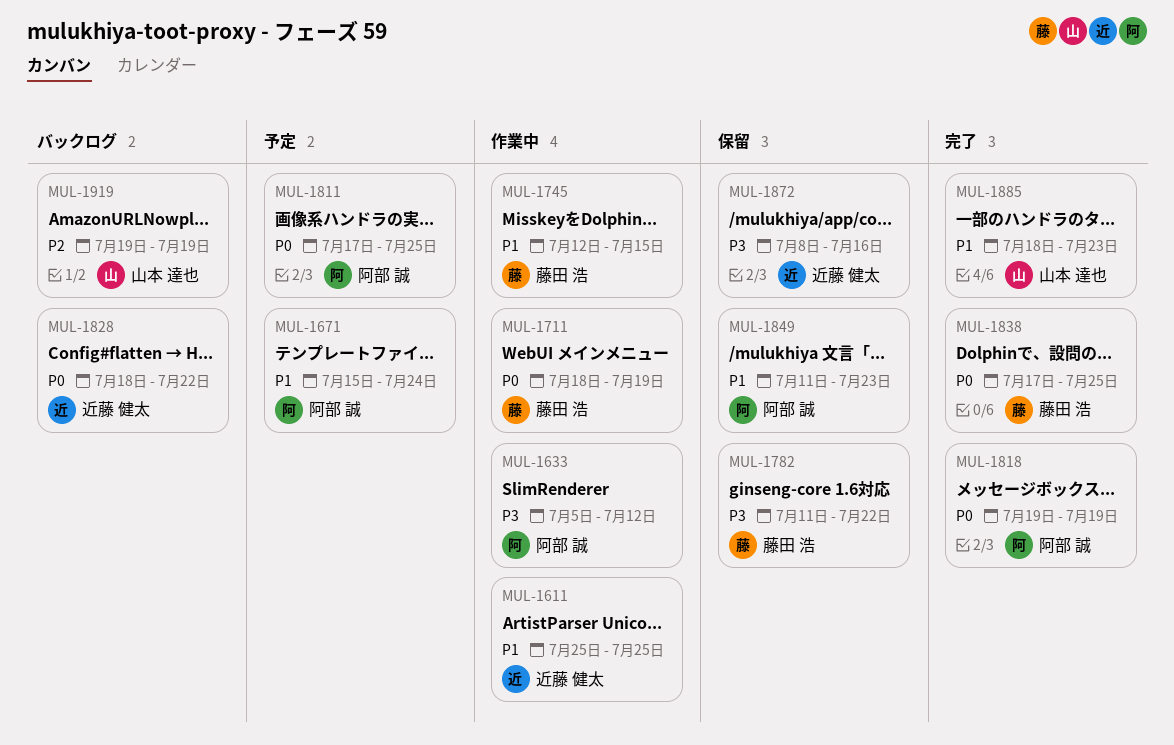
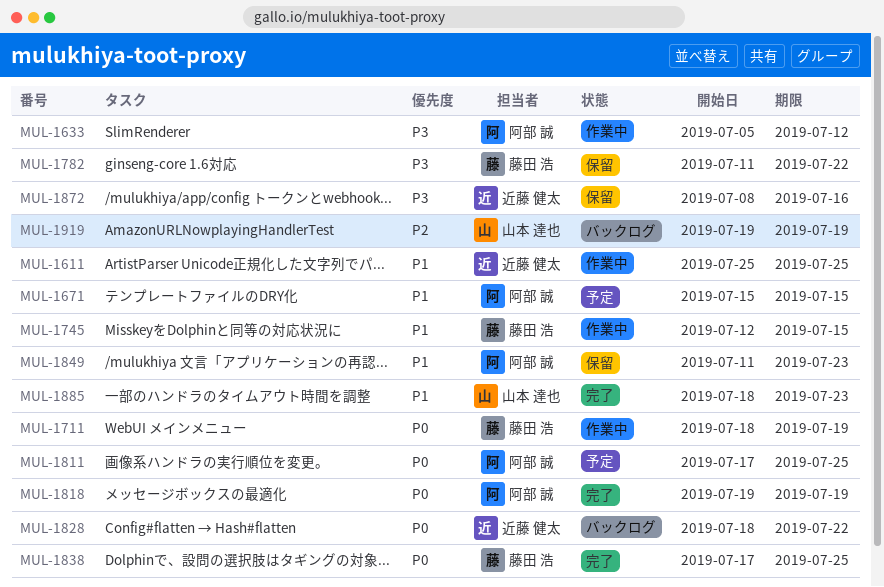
MUL-1671, due: Jul 24 -> Jul 15

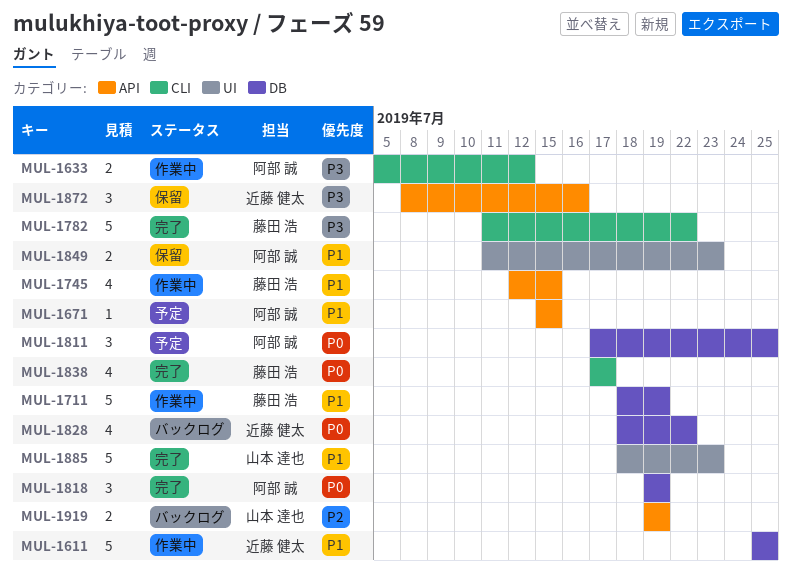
MUL-1711, priority: P0 -> P1
MUL-1782, status: 保留 -> 完了
MUL-1838, due: Jul 25 -> Jul 17

